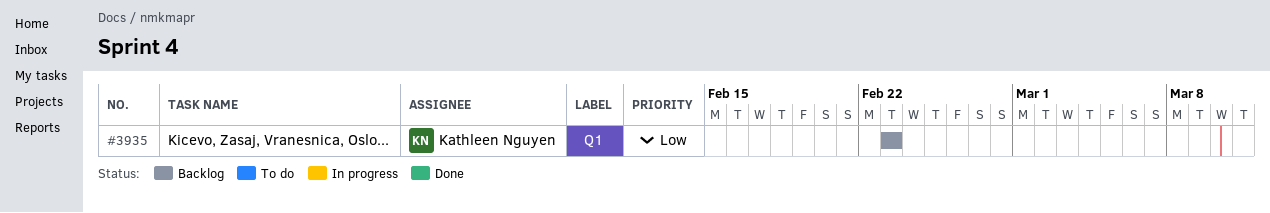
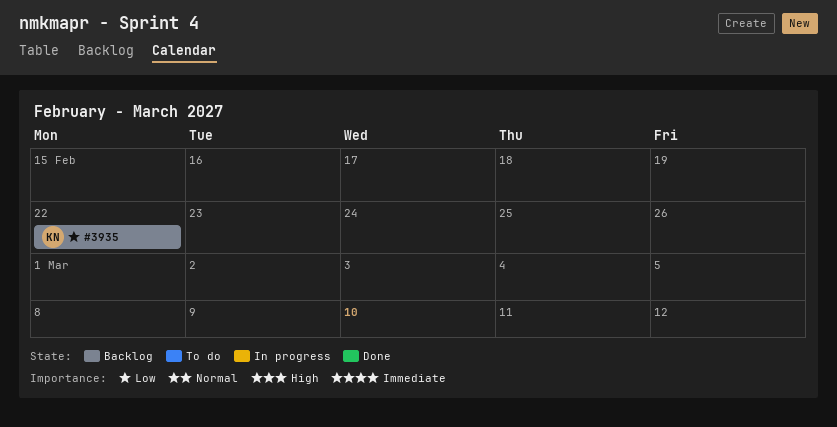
#3935, start: Feb 23 -> Feb 22
#3935, due: Feb 23 -> Feb 22

